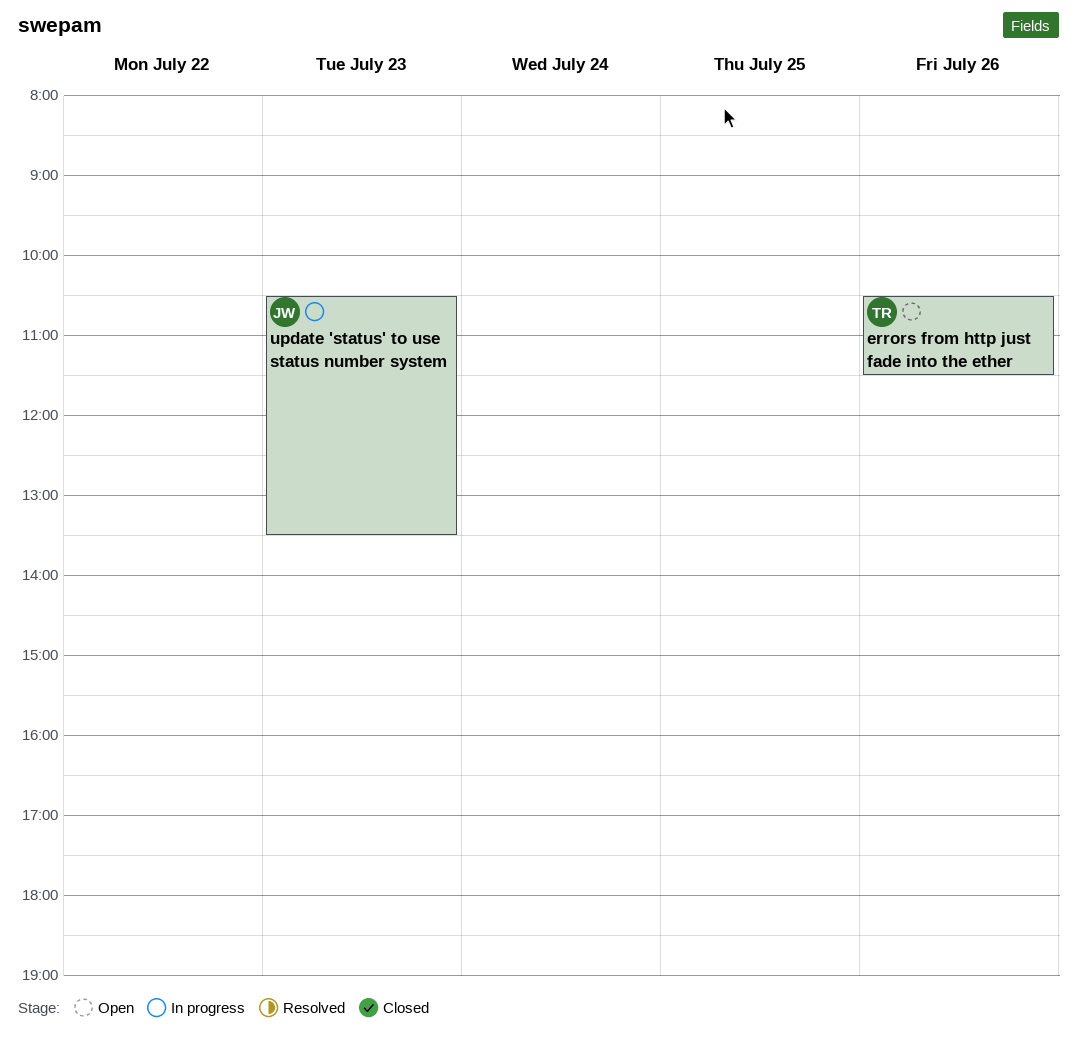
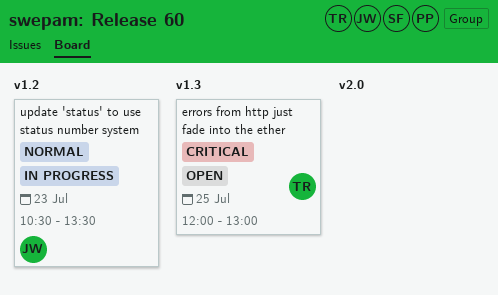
errors from http just fade into the ether, day: Jul 26 -> Jul 25
errors from http just fade into the ether, begins: 10:30 -> 12:00
errors from http just fade into the ether, ends: 11:30 -> 13:00

